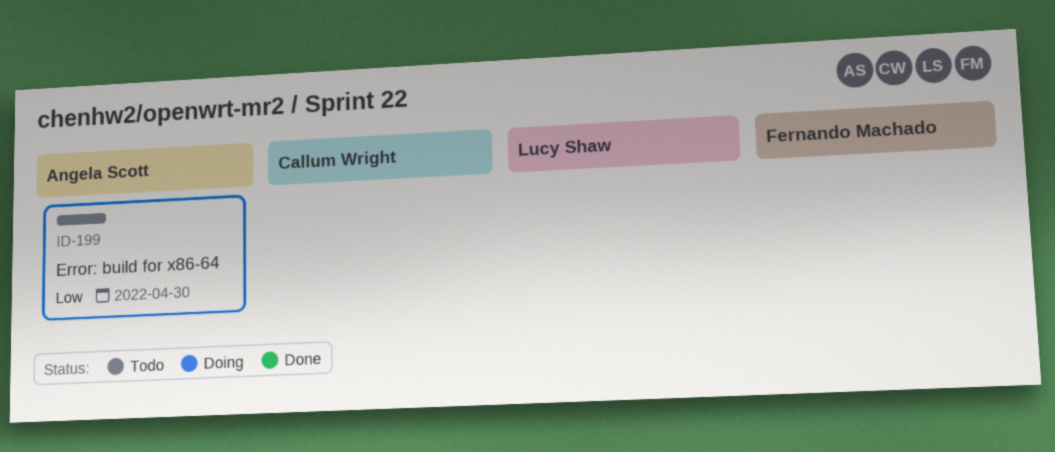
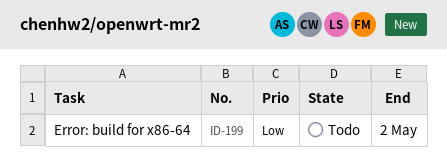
ID-199, due: Apr 30 -> May 2

